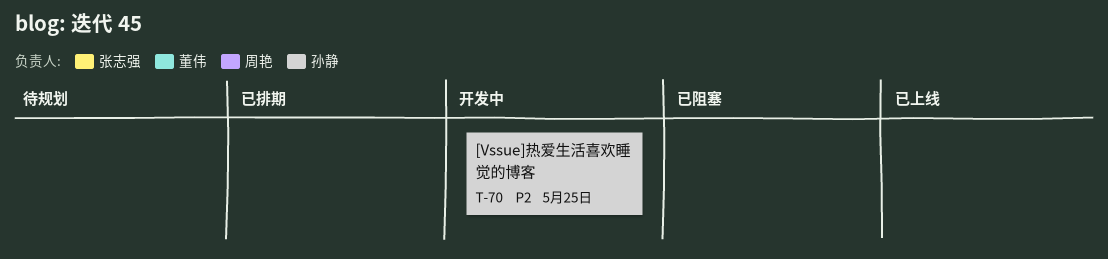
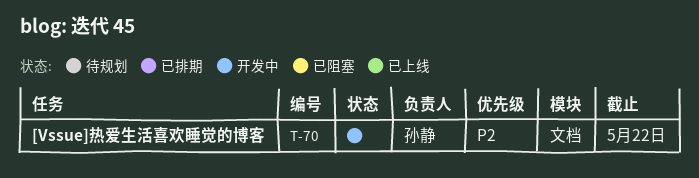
T-70, due: May 25 -> May 22

